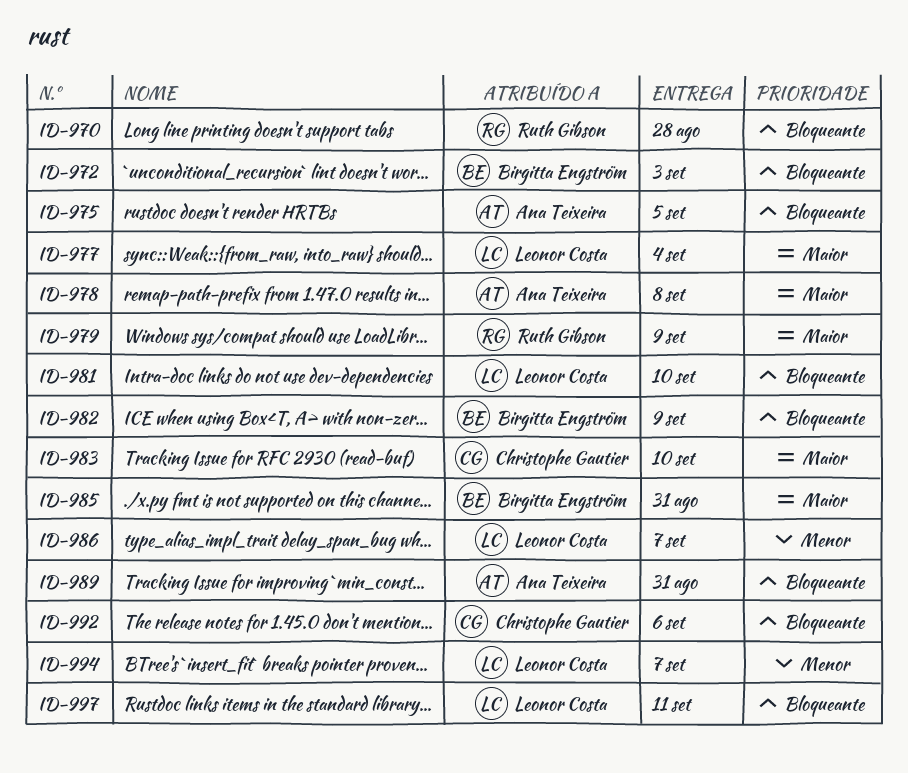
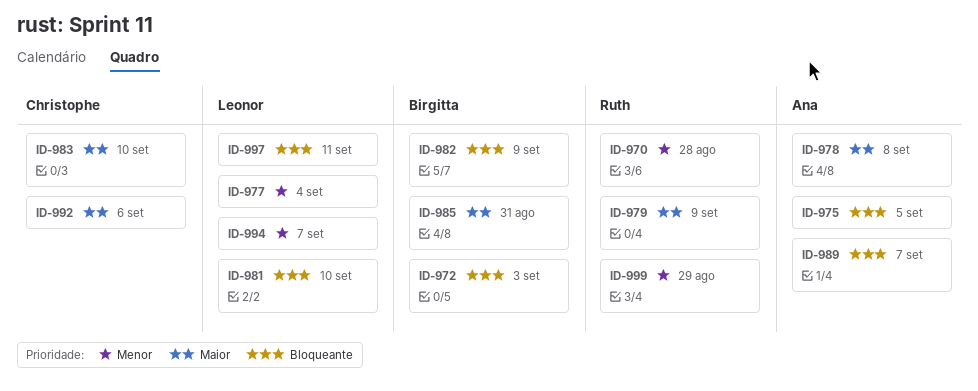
ID-970, priority: Bloqueante -> Menor
ID-977, priority: Maior -> Menor
ID-986: present -> none
ID-989, due: Aug 31 -> Sep 7
ID-992, priority: Bloqueante -> Maior
ID-999: none -> present

